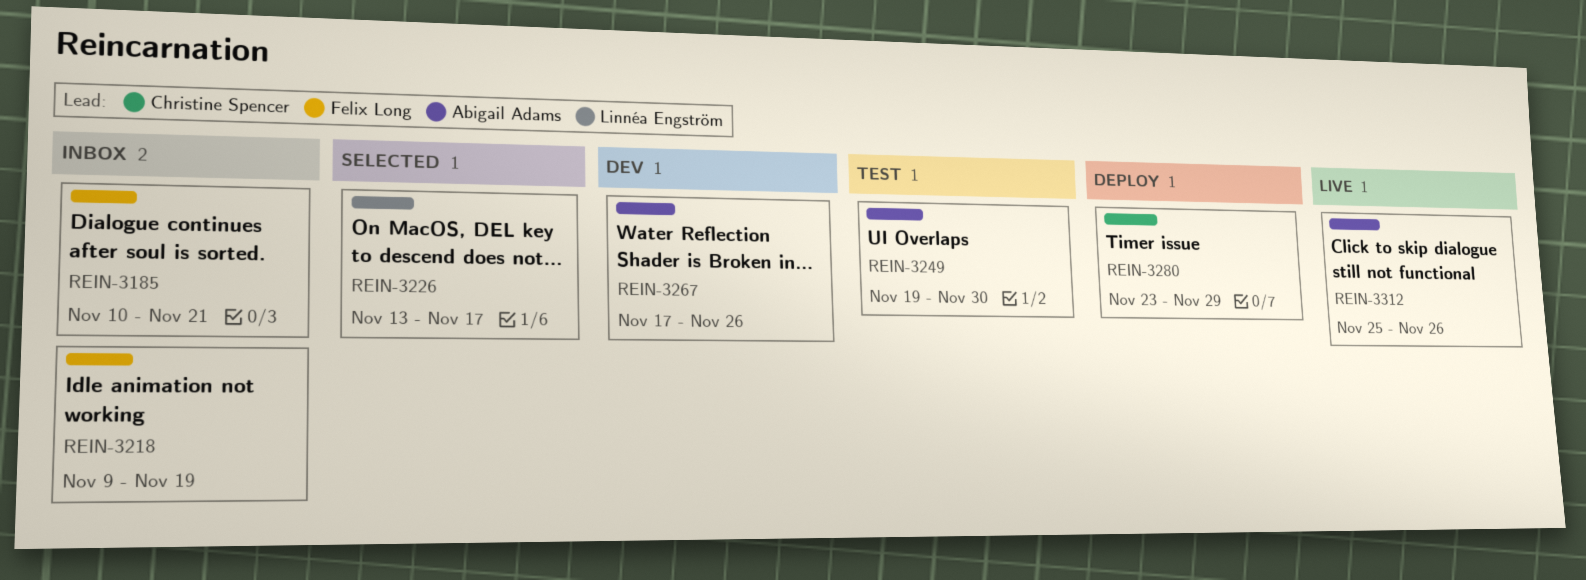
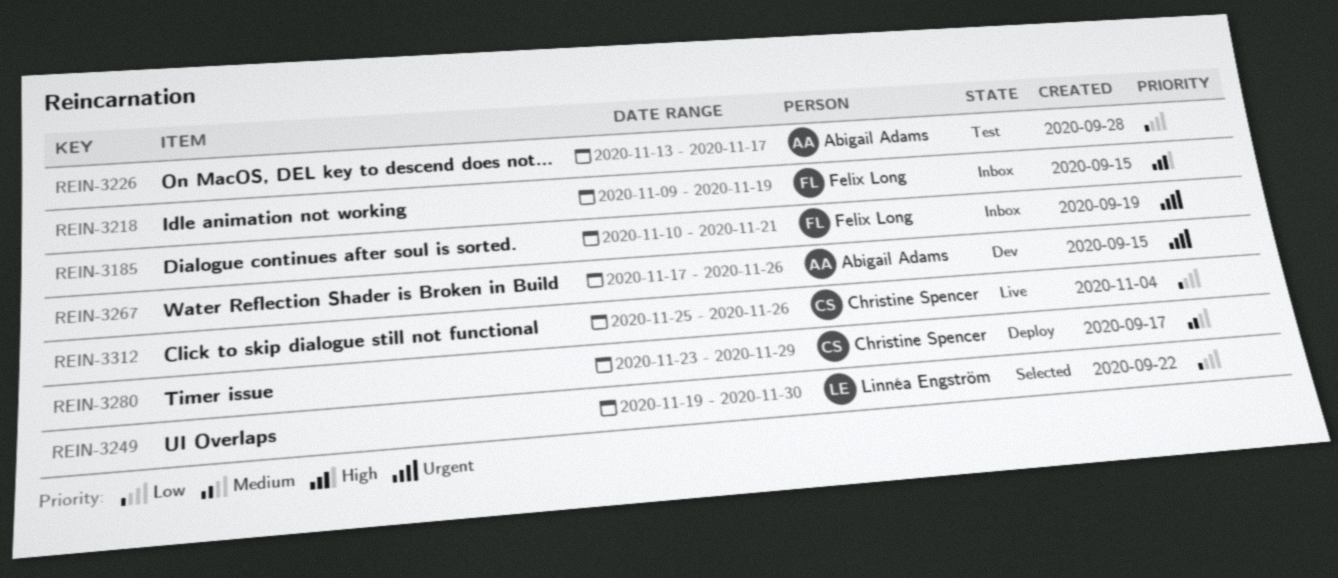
REIN-3226, status: Selected -> Test
REIN-3226, owner: Linnéa Engström -> Abigail Adams
REIN-3249, status: Test -> Selected
REIN-3249, owner: Abigail Adams -> Linnéa Engström
REIN-3312, owner: Abigail Adams -> Christine Spencer

